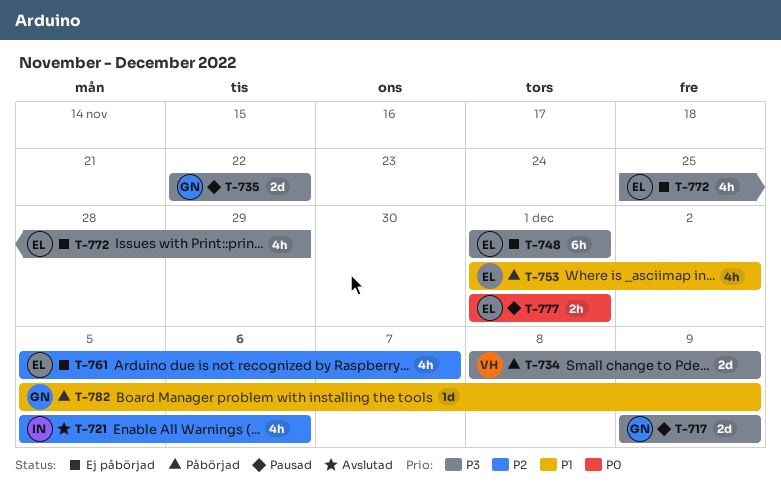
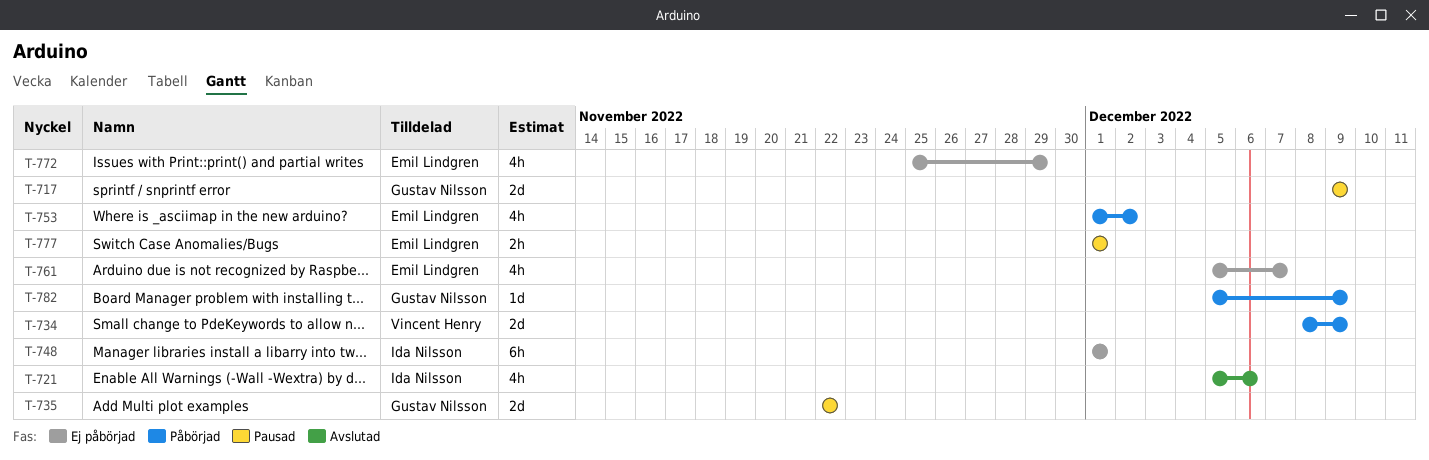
T-748, owner: Emil Lindgren -> Ida Nilsson

